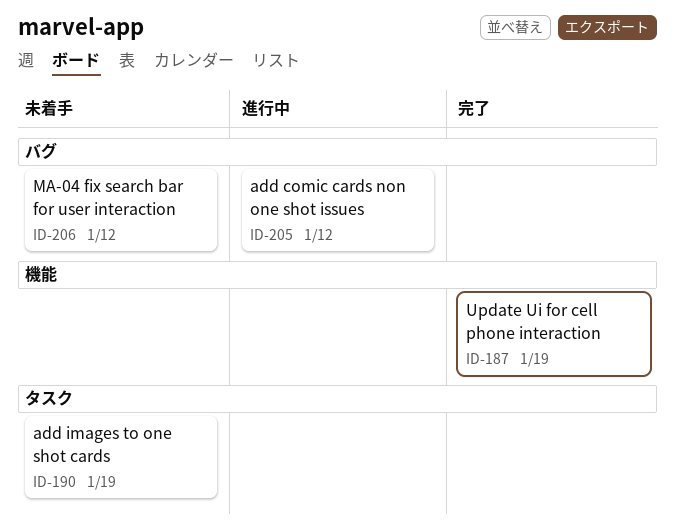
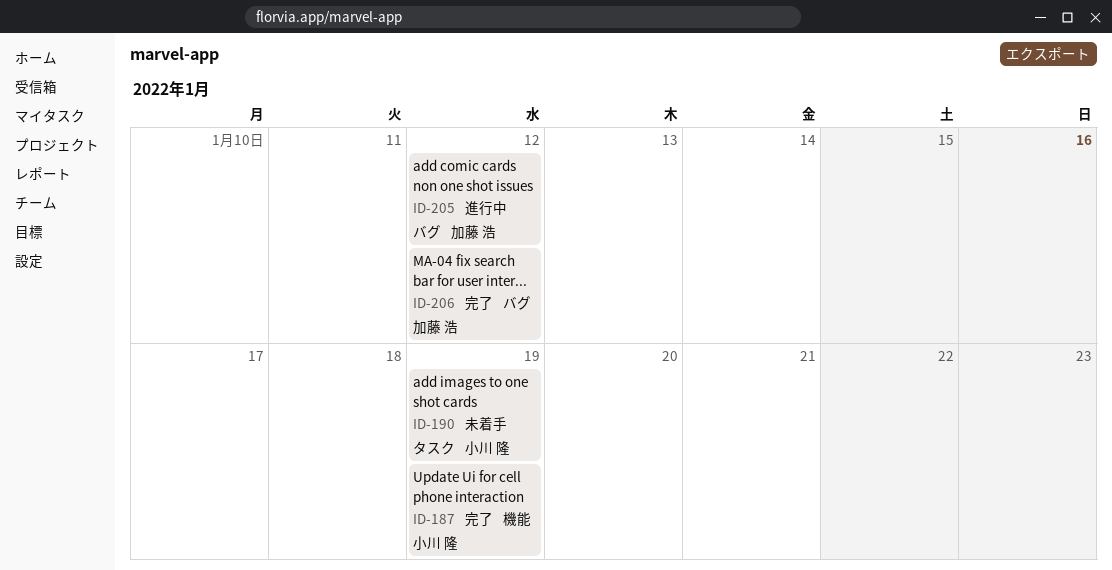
ID-206, status: 未着手 -> 完了

